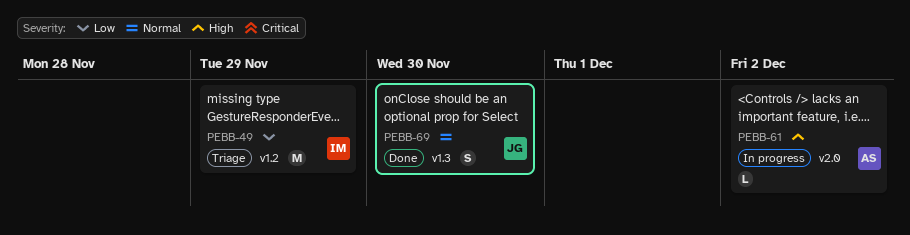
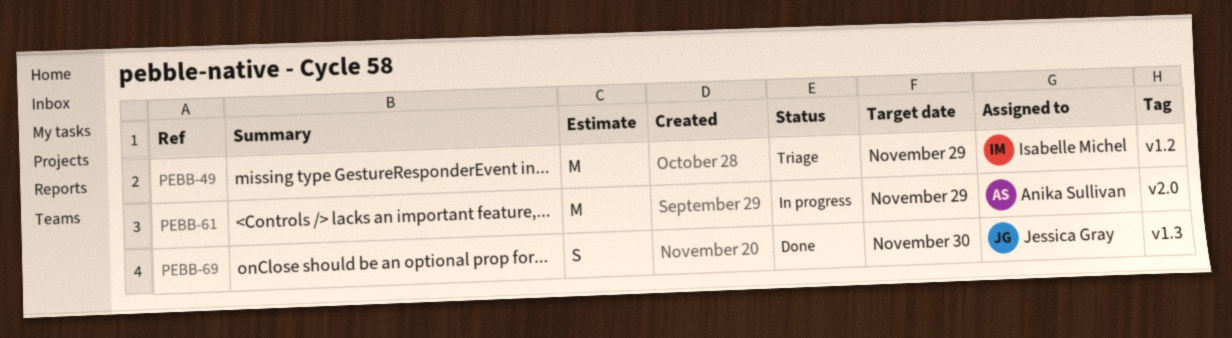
PEBB-61, estimate: L -> M
PEBB-61, due: Dec 2 -> Nov 29

